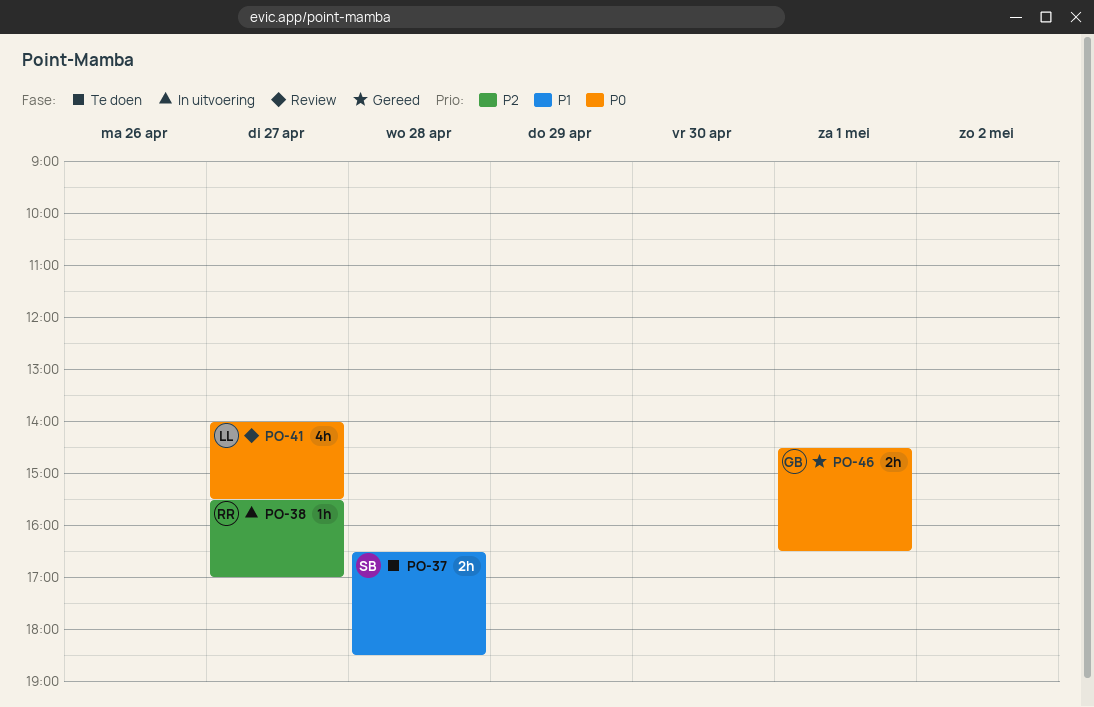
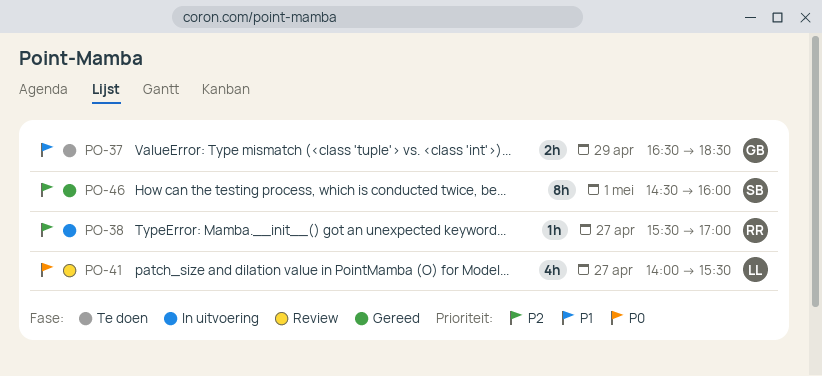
PO-37, owner: SB -> GB
PO-37, day: Apr 28 -> Apr 29
PO-46, owner: GB -> SB
PO-46, priority: P0 -> P2
PO-46, estimate: 2h -> 8h
PO-46, ends: 16:30 -> 16:00

